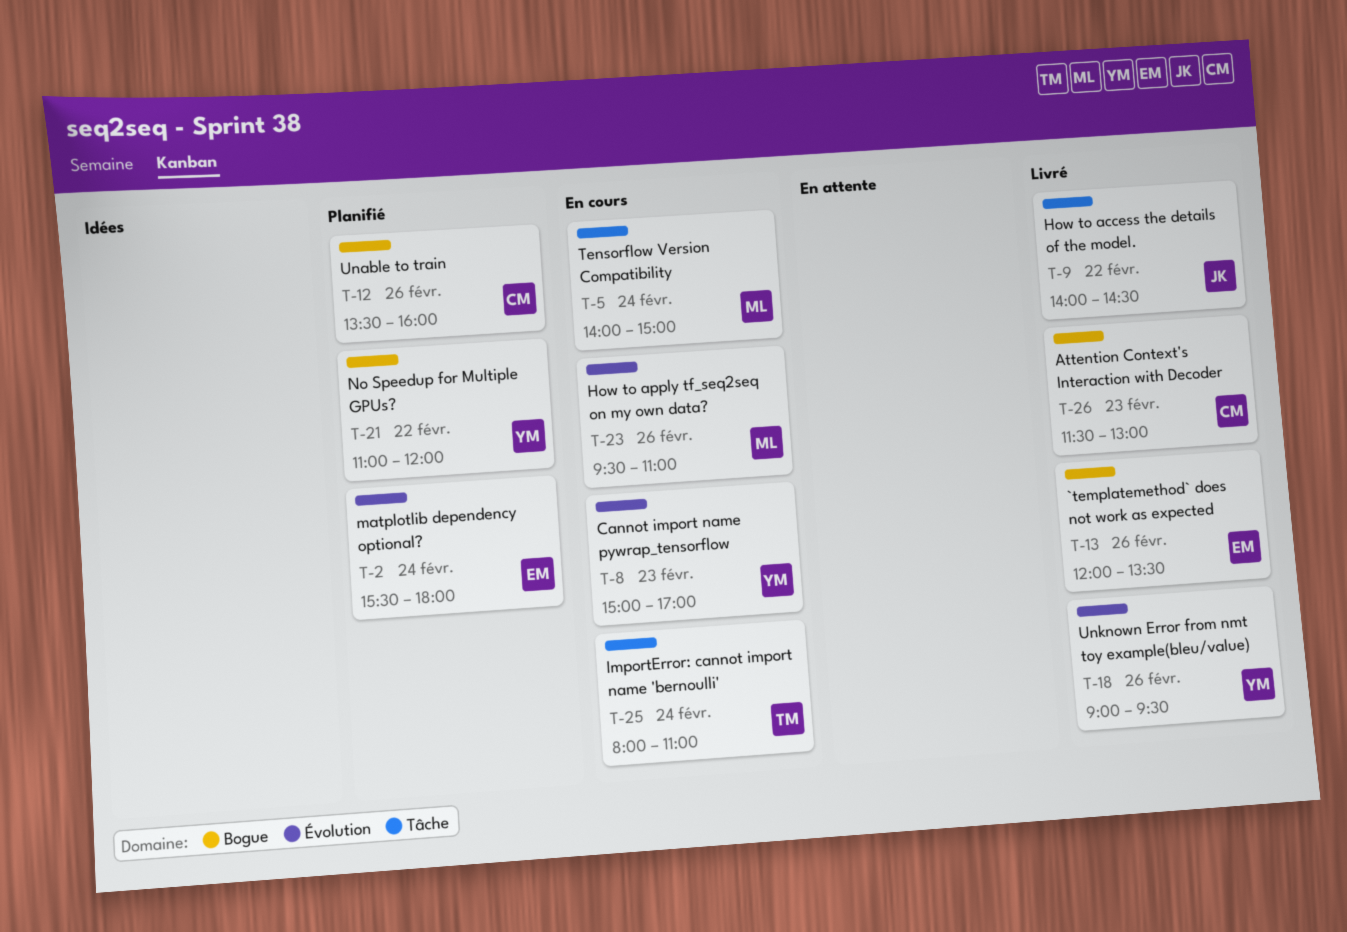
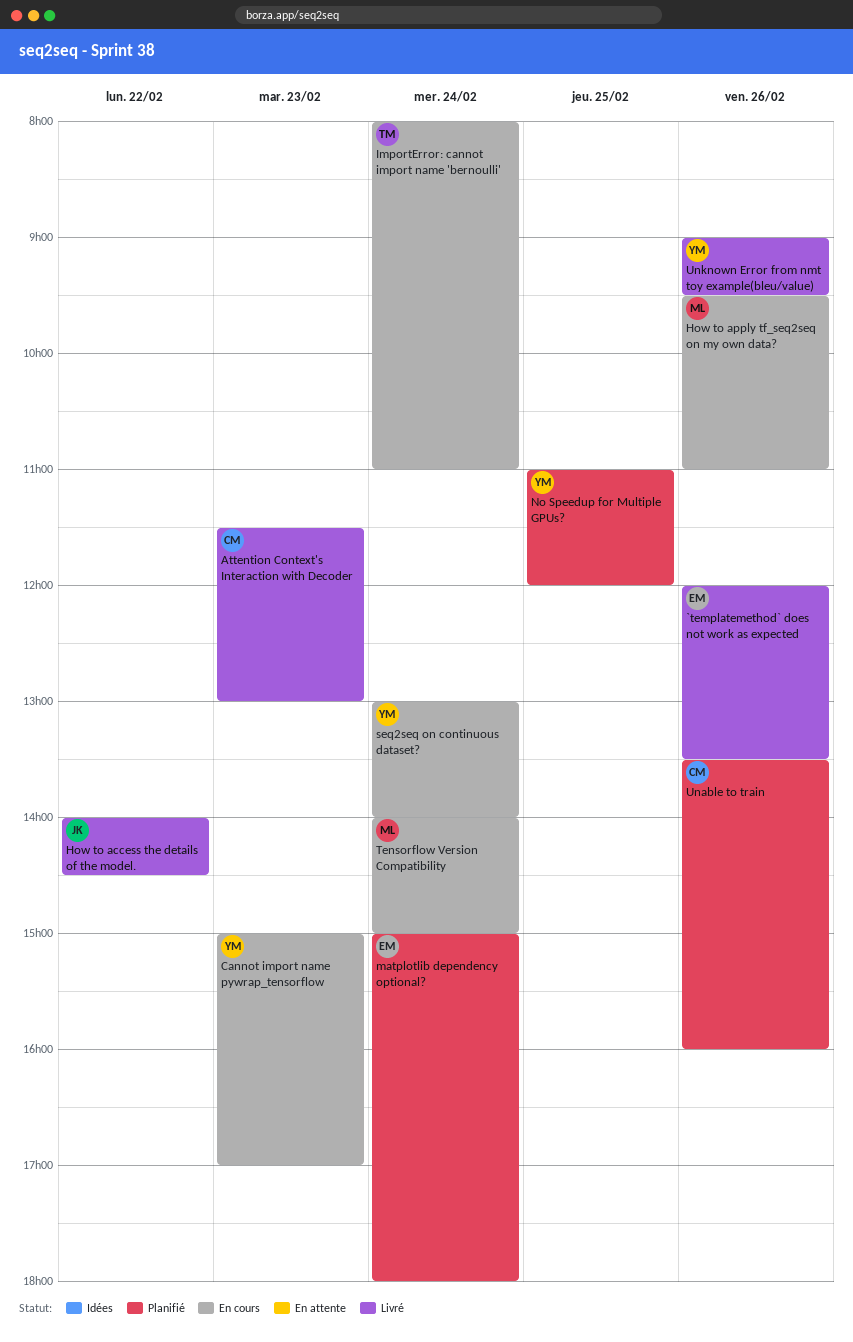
matplotlib dependency optional?, begins: 15:30 -> 15:00
No Speedup for Multiple GPUs?, day: Feb 22 -> Feb 25
seq2seq on continuous dataset?: none -> present

